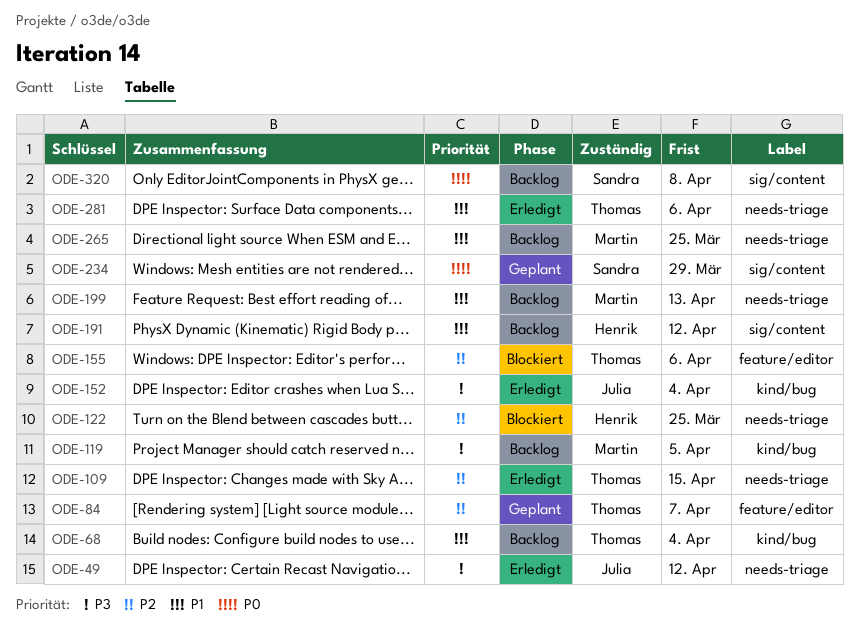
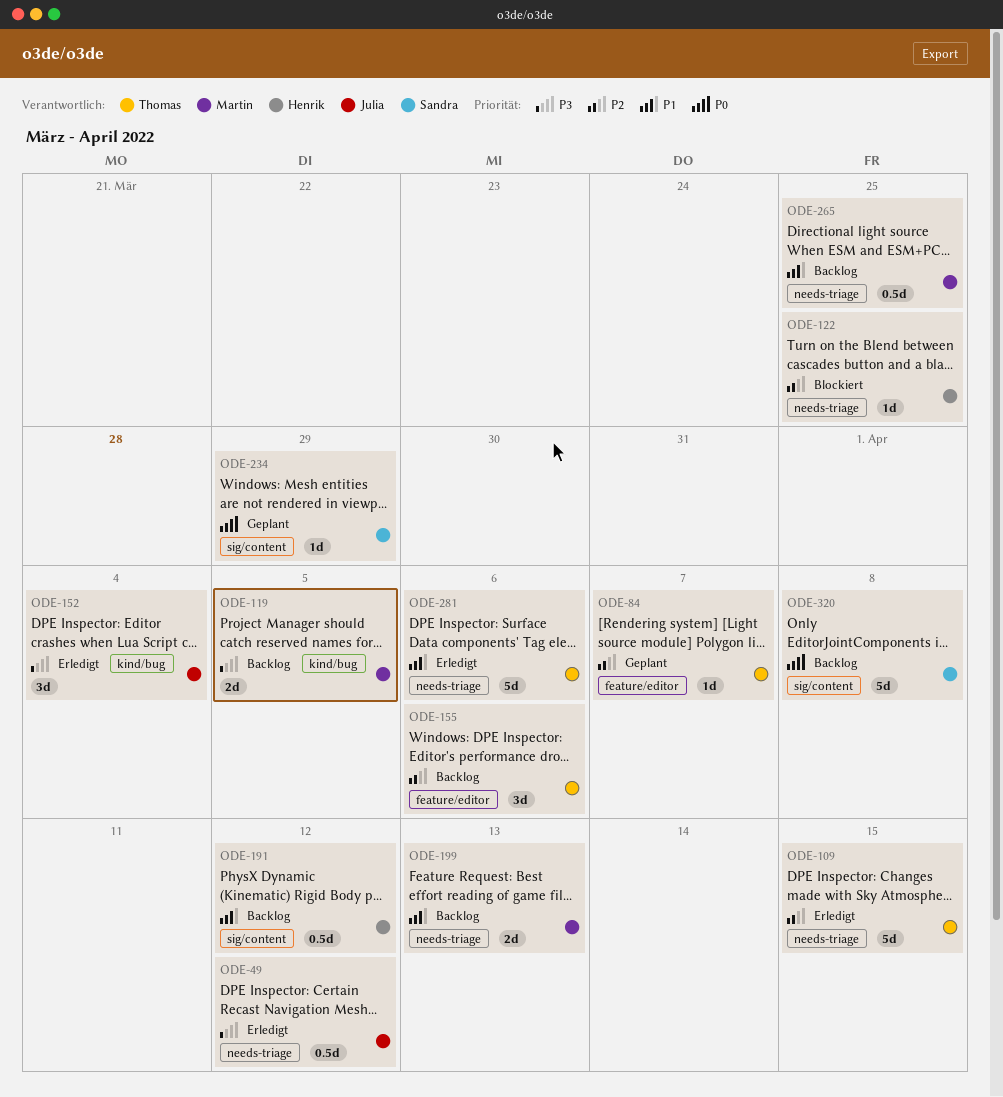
ODE-68: present -> none
ODE-155, status: Blockiert -> Backlog

